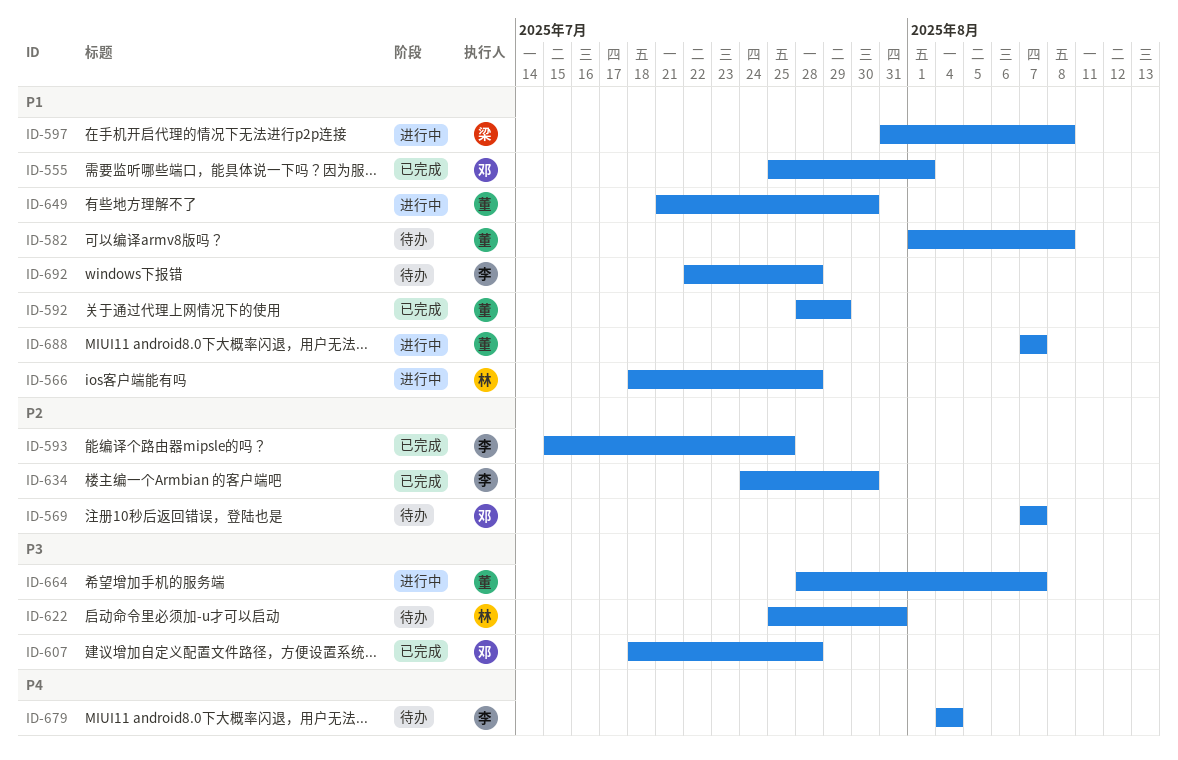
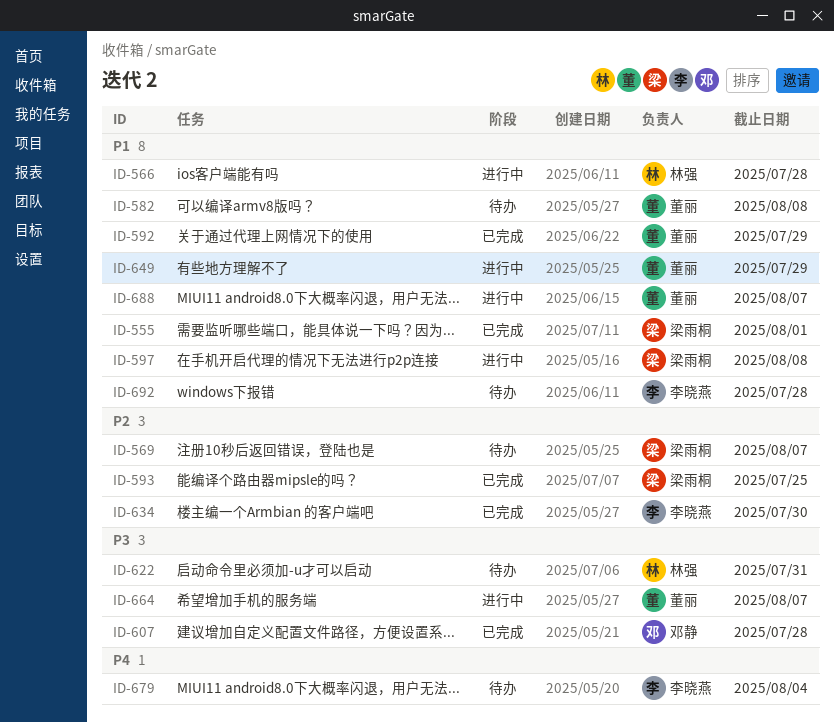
ID-555, owner: 邓静 -> 梁雨桐
ID-569, owner: 邓静 -> 梁雨桐
ID-593, owner: 李晓燕 -> 梁雨桐
ID-649, due: Jul 30 -> Jul 29

